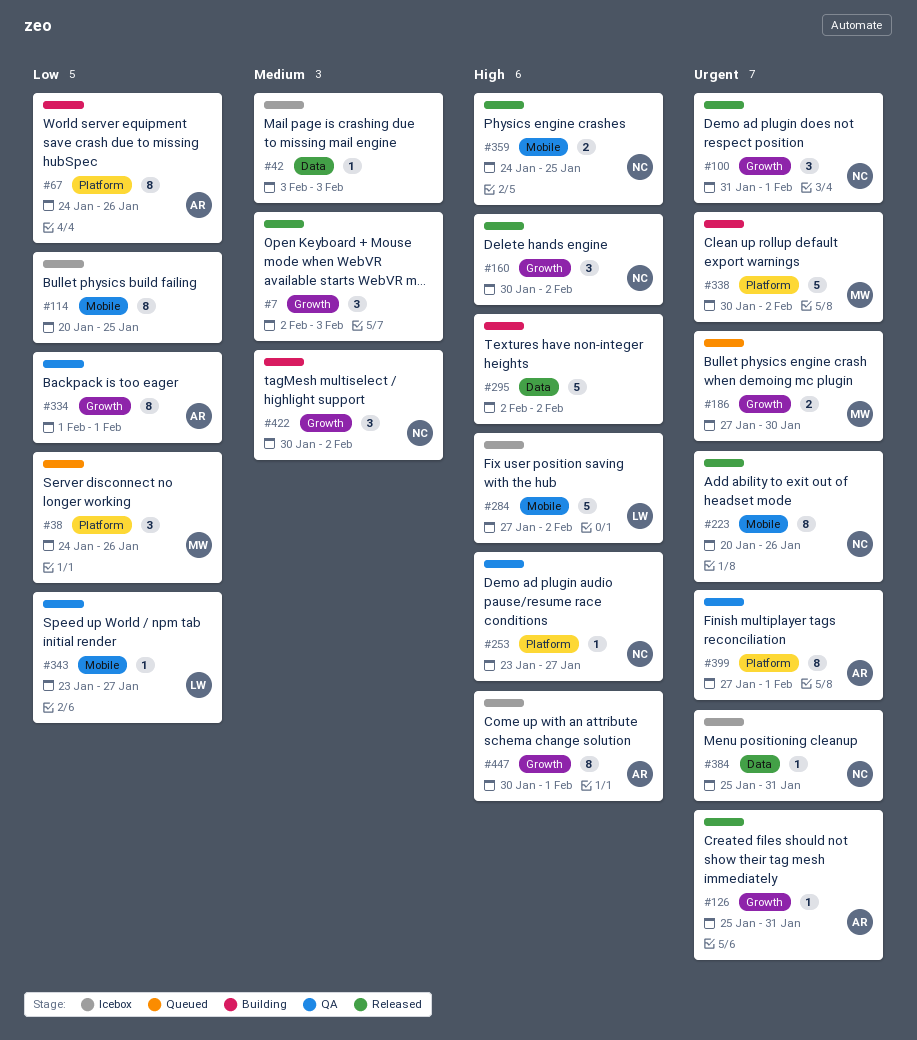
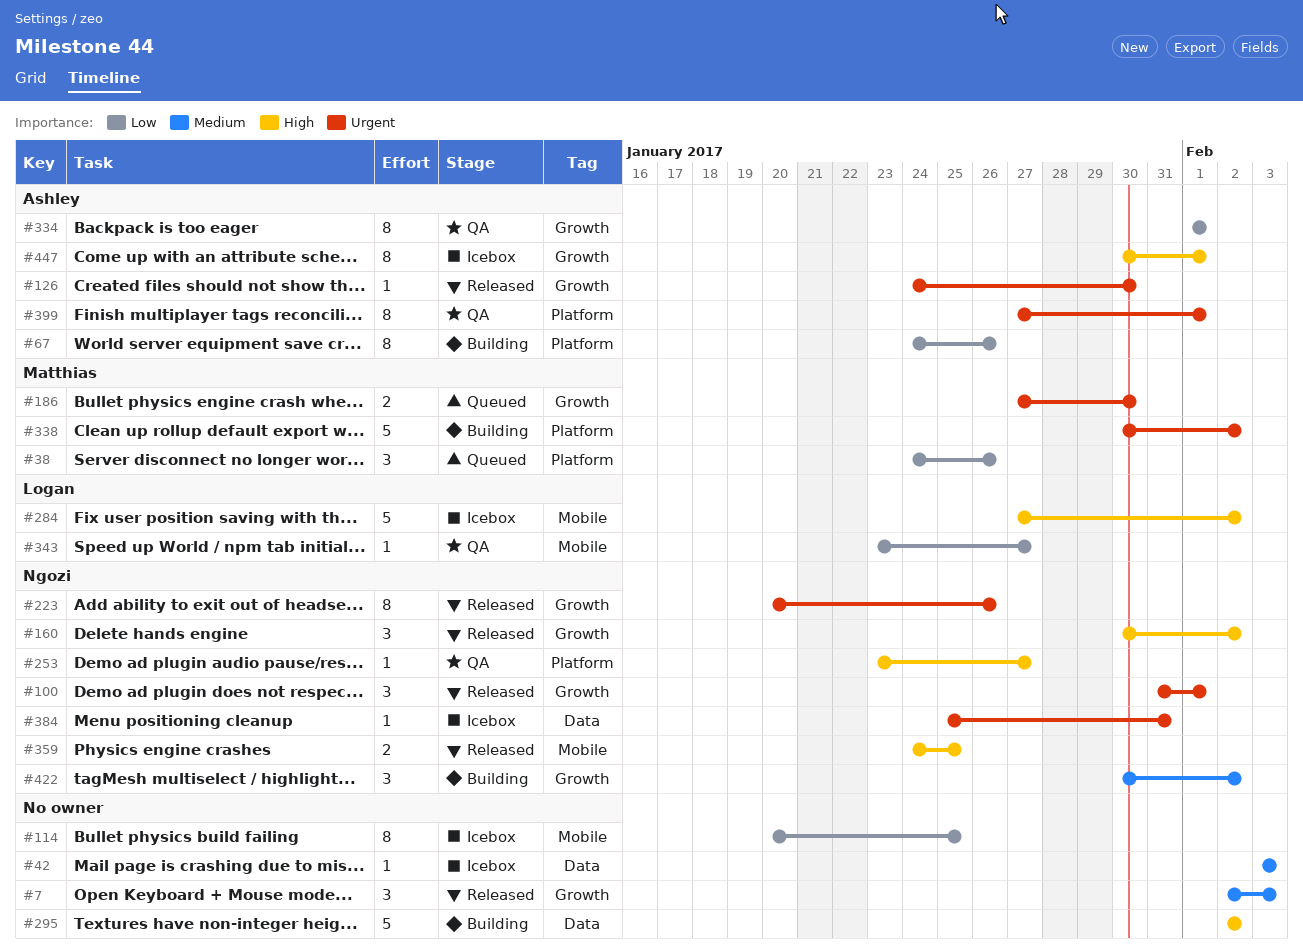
#126, start: Jan 25 -> Jan 24
#126, due: Jan 31 -> Jan 30
#223, label: Mobile -> Growth

